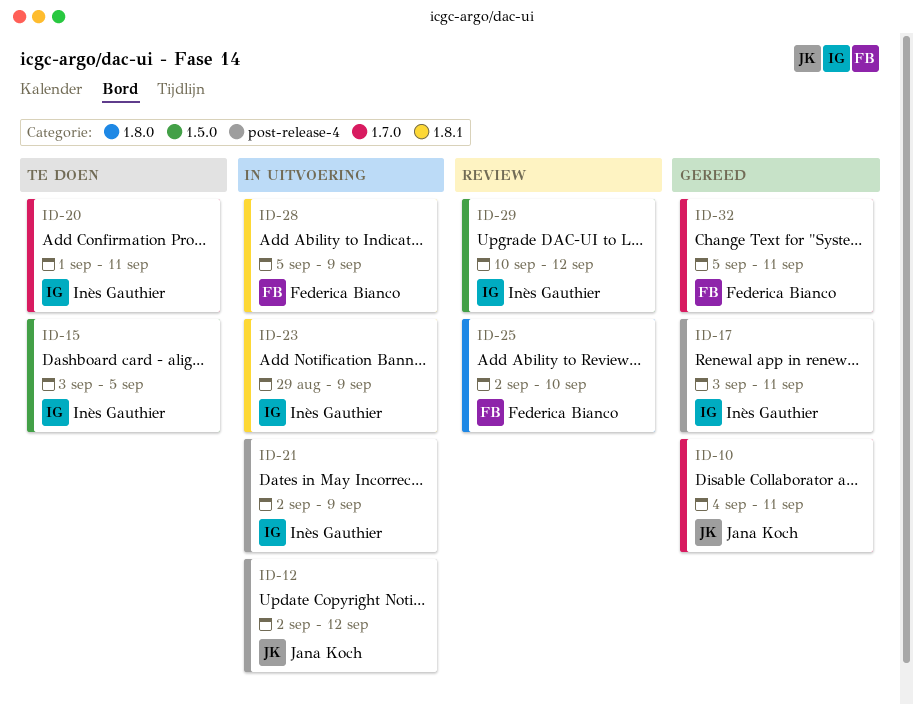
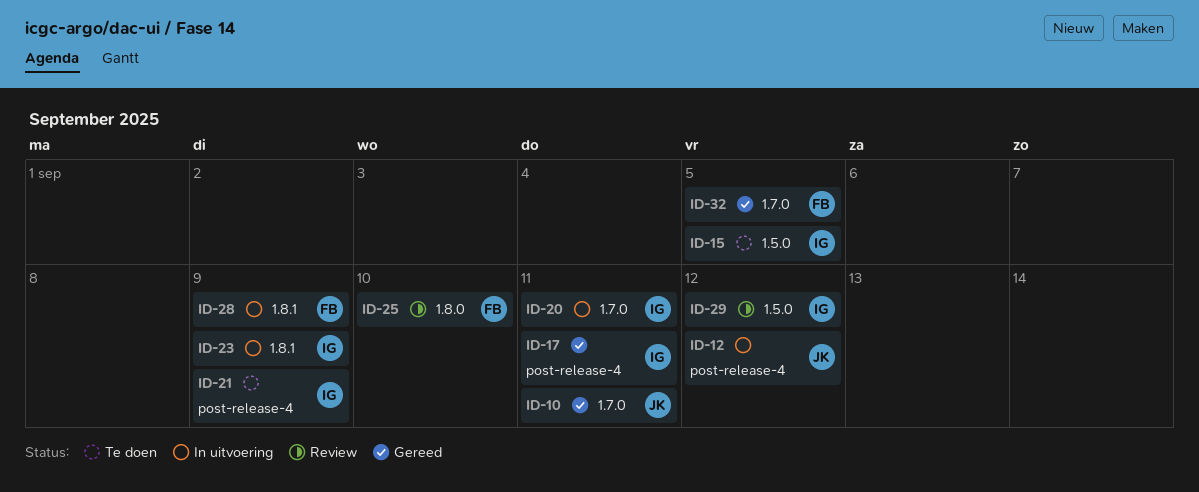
ID-20, status: Te doen -> In uitvoering
ID-21, status: In uitvoering -> Te doen
ID-32, due: Sep 11 -> Sep 5

